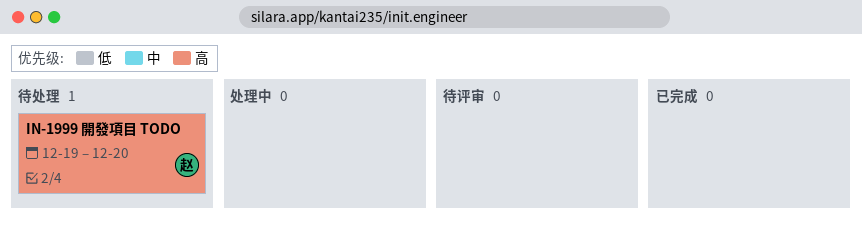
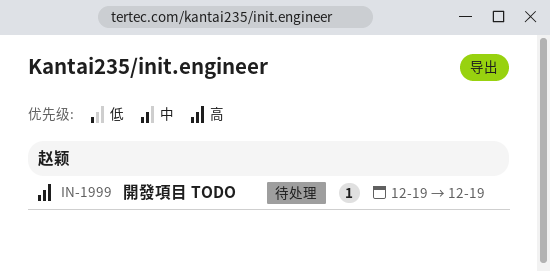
IN-1999, due: Dec 20 -> Dec 19

